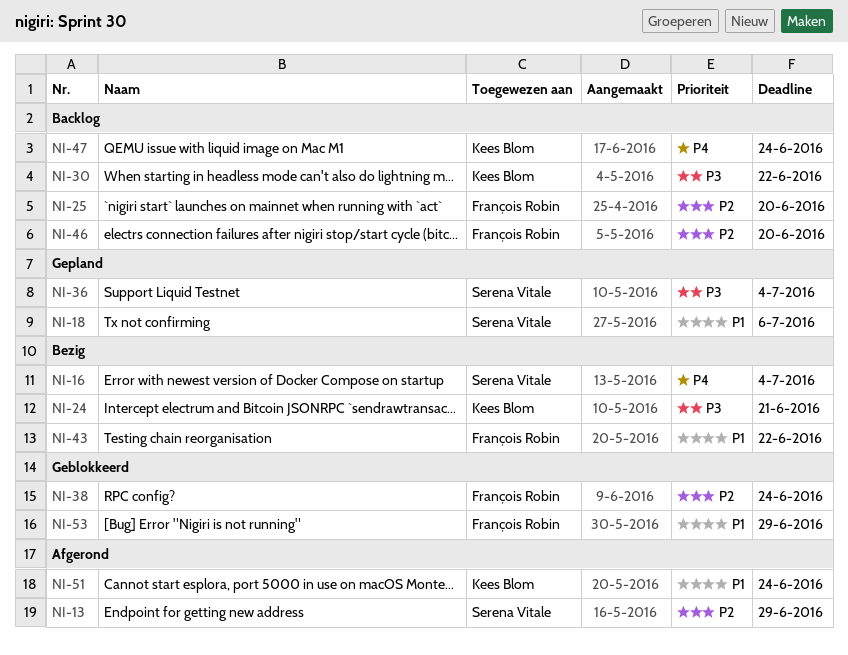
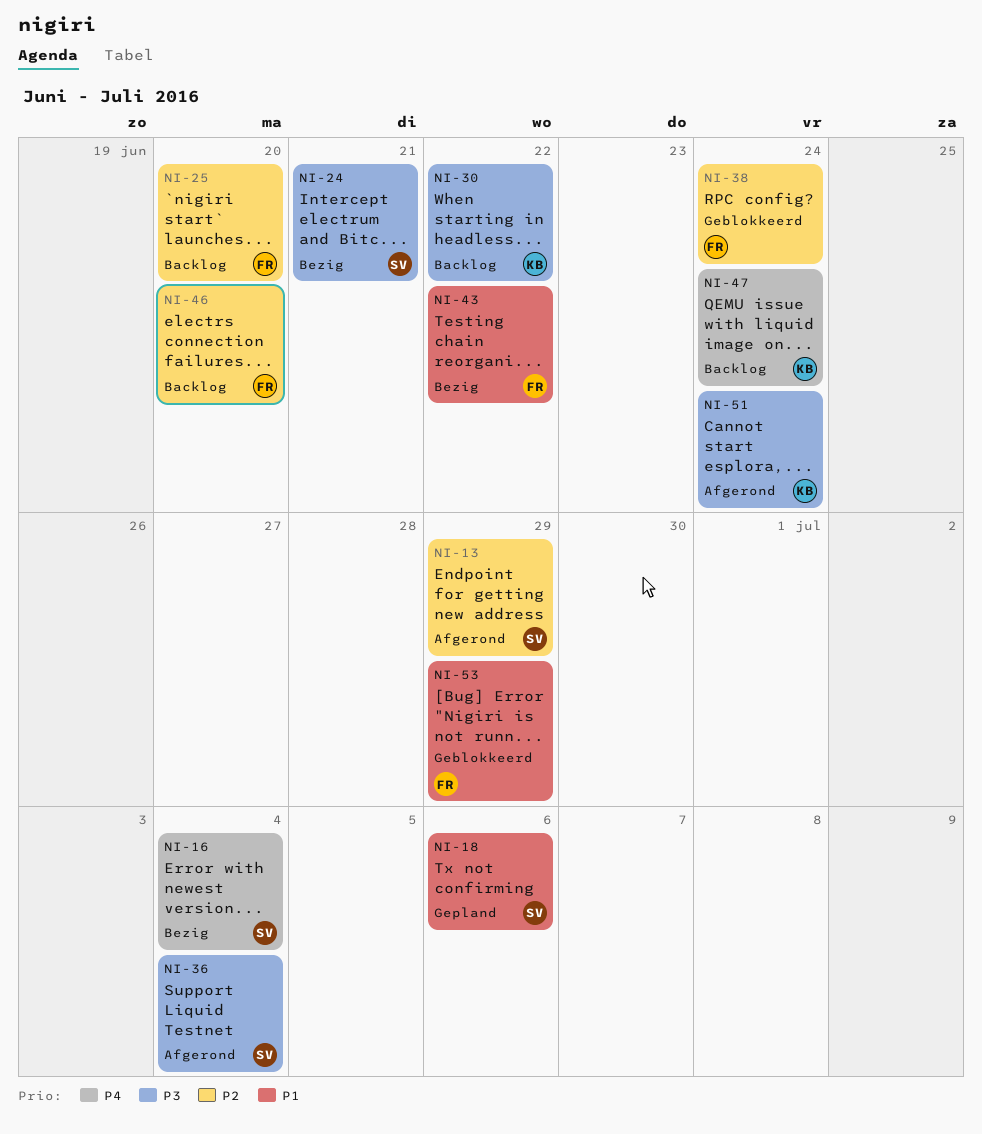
NI-24, owner: Kees Blom -> Serena Vitale
NI-36, status: Gepland -> Afgerond
NI-51, priority: P1 -> P3

